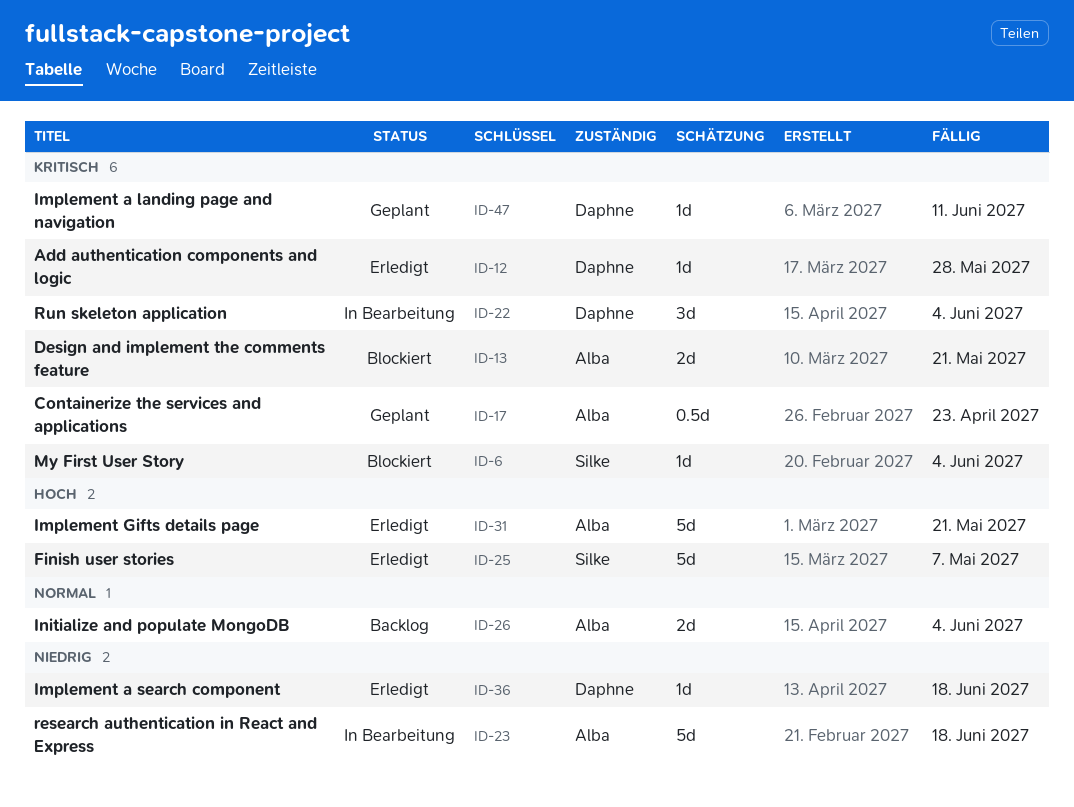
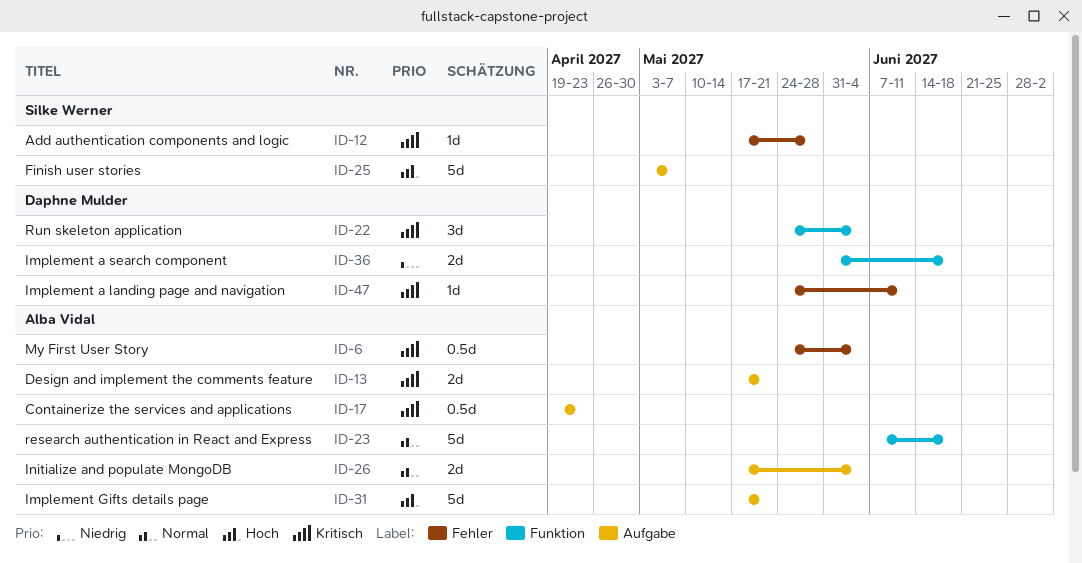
ID-6, owner: Silke Werner -> Alba Vidal
ID-6, estimate: 1d -> 0.5d
ID-12, owner: Daphne Mulder -> Silke Werner
ID-23, priority: Niedrig -> Normal
ID-36, estimate: 1d -> 2d

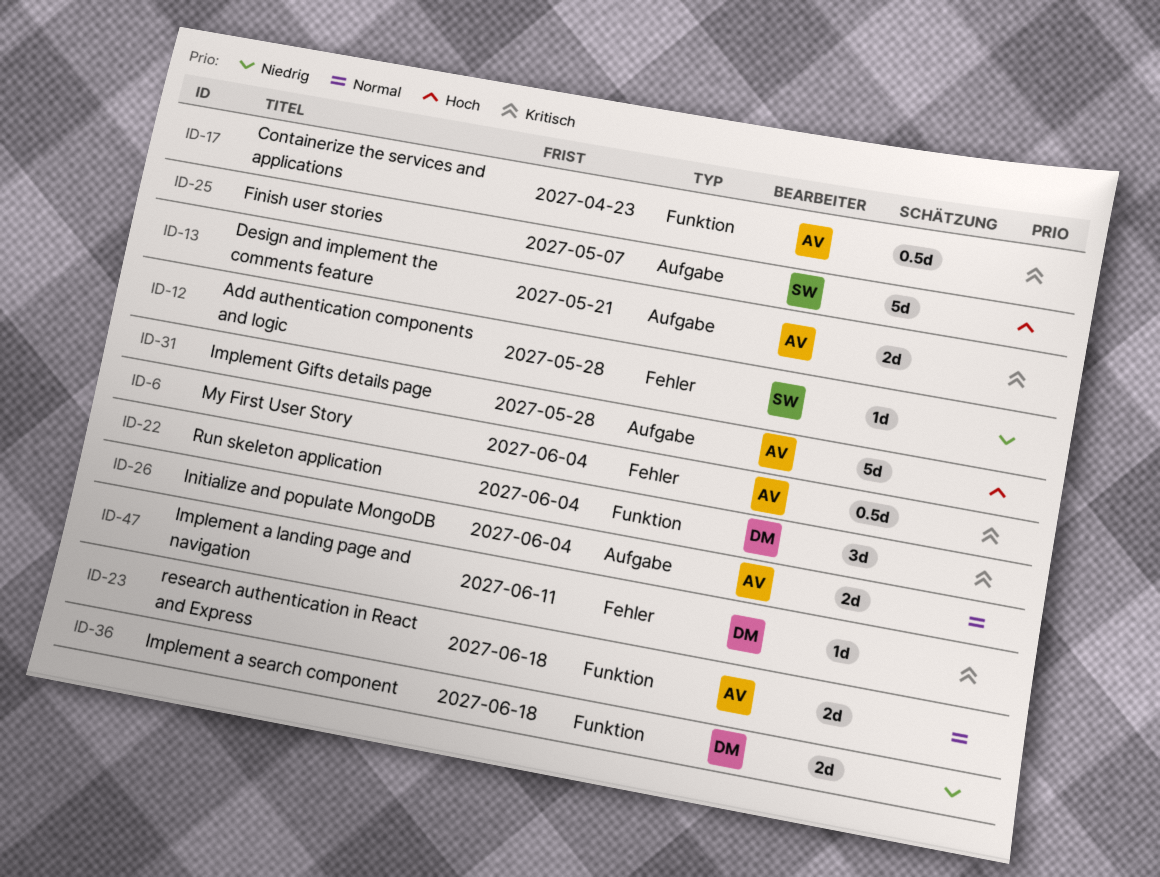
ID-12, priority: Kritisch -> Niedrig
ID-17, label: Aufgabe -> Funktion
ID-23, estimate: 5d -> 2d
ID-31, due: May 21 -> May 28

